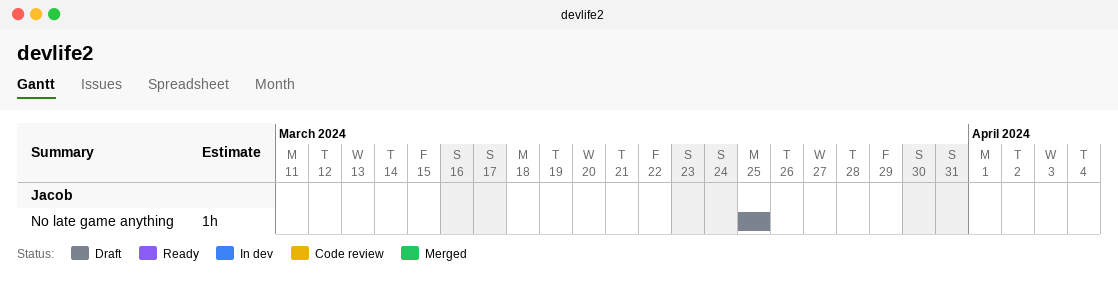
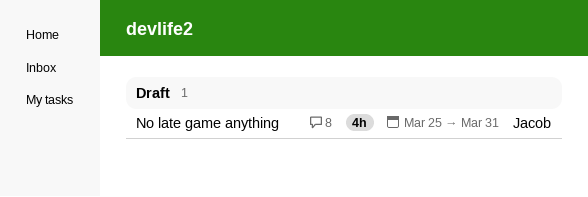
No late game anything, estimate: 1h -> 4h
No late game anything, due: Mar 25 -> Mar 31

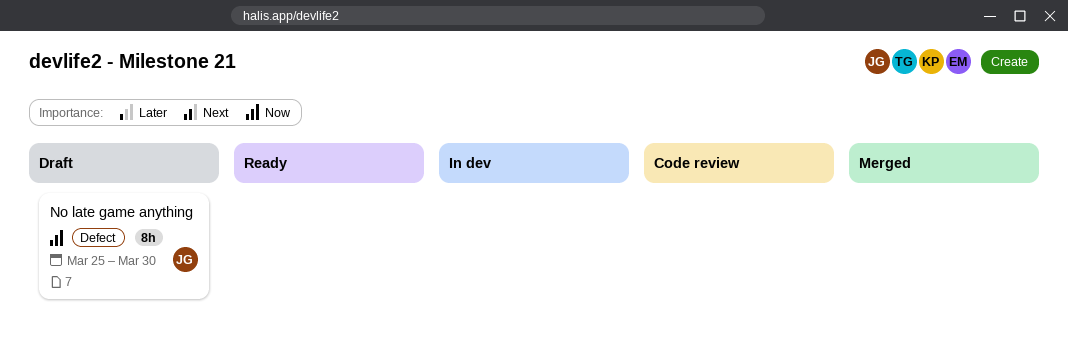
No late game anything, estimate: 4h -> 8h
No late game anything, due: Mar 31 -> Mar 30

